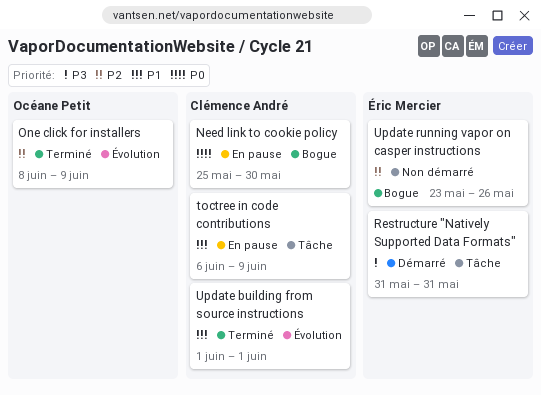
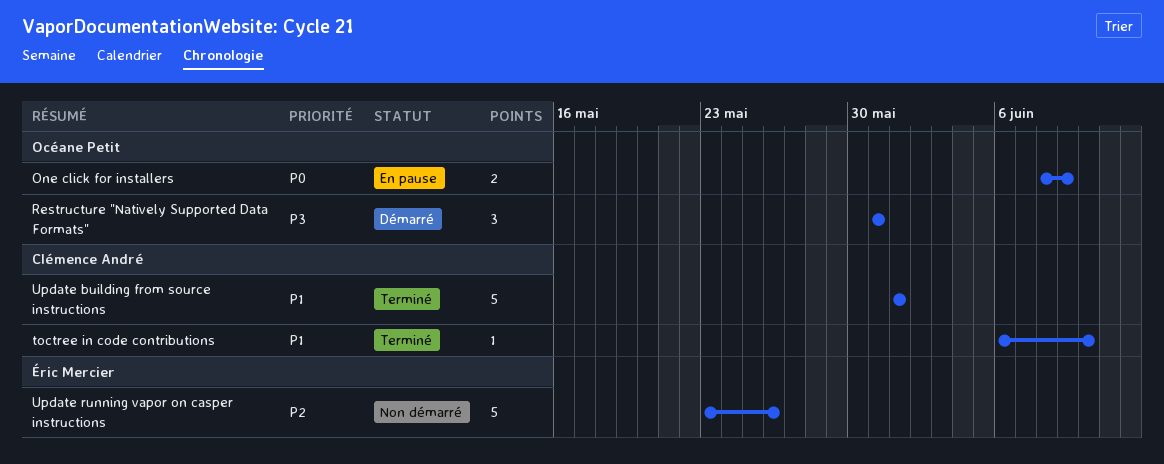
Need link to cookie policy: present -> none
One click for installers, status: Terminé -> En pause
One click for installers, priority: P2 -> P0
Restructure "Natively Supported Data Formats", owner: Éric Mercier -> Océane Petit
toctree in code contributions, status: En pause -> Terminé
toctree in code contributions, due: Jun 9 -> Jun 10

